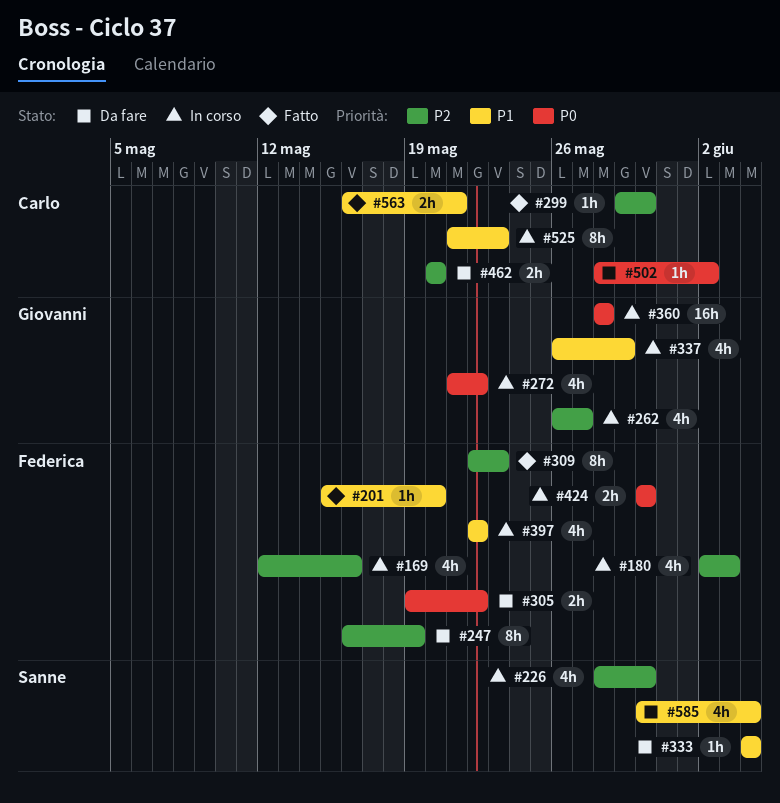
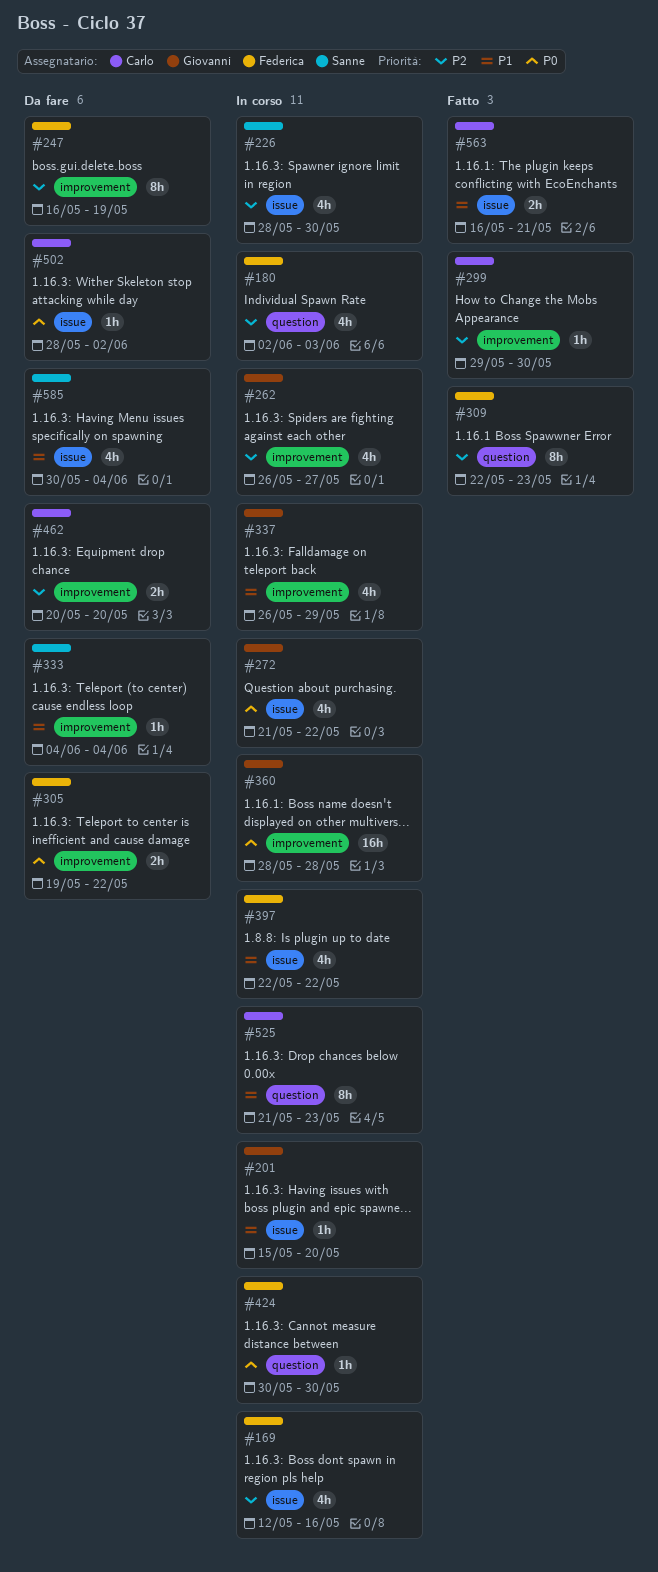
#201, status: Fatto -> In corso
#201, owner: Federica -> Giovanni
#424, estimate: 2h -> 1h

